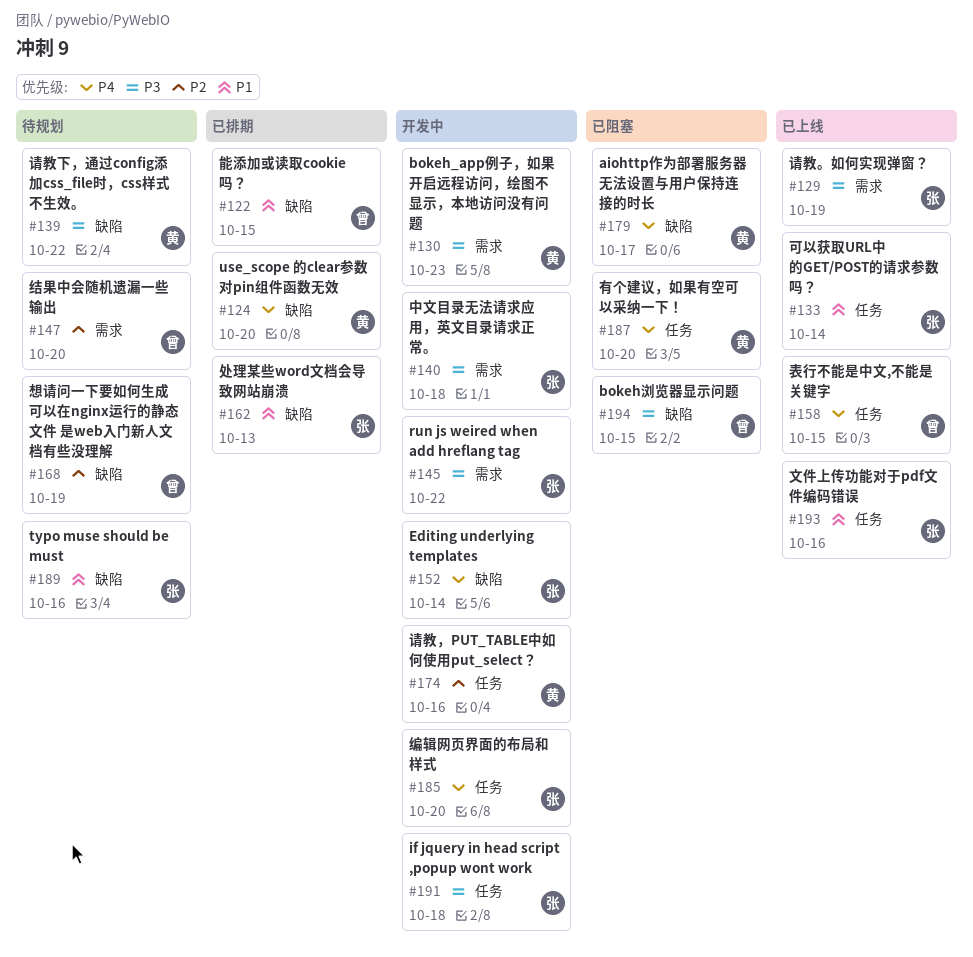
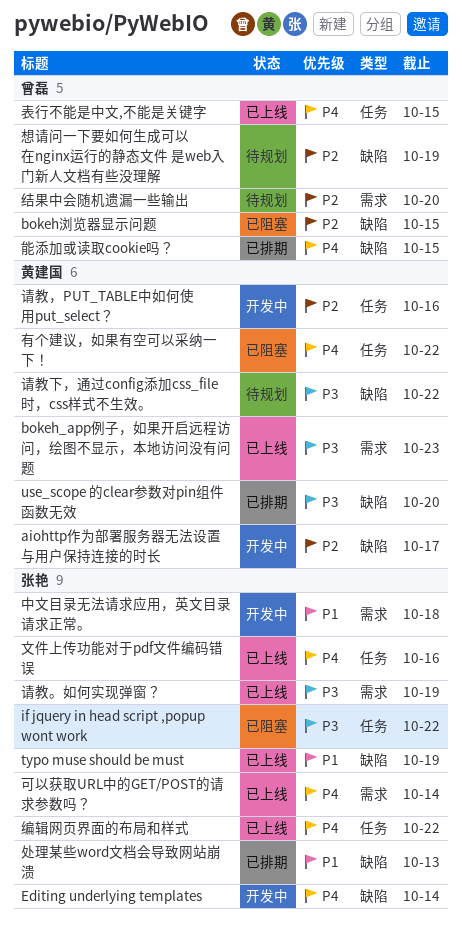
aiohttp作为部署服务器无法设置与用户保持连接的时长, status: 已阻塞 -> 开发中
aiohttp作为部署服务器无法设置与用户保持连接的时长, priority: P4 -> P2
bokeh_app例子，如果开启远程访问，绘图不显示，本地访问没有问题, status: 开发中 -> 已上线
bokeh浏览器显示问题, priority: P3 -> P2
if jquery in head script ,popup wont work, status: 开发中 -> 已阻塞
if jquery in head script ,popup wont work, due: Oct 18 -> Oct 22
run js weired when add hreflang tag: present -> none
typo muse should be must, status: 待规划 -> 已上线
typo muse should be must, due: Oct 16 -> Oct 19
use_scope 的clear参数对pin组件函数无效, priority: P4 -> P3
中文目录无法请求应用，英文目录请求正常。, priority: P3 -> P1
可以获取URL中的GET/POST的请求参数吗？, priority: P1 -> P4
可以获取URL中的GET/POST的请求参数吗？, label: 任务 -> 需求
文件上传功能对于pdf文件编码错误, priority: P1 -> P4
有个建议，如果有空可以采纳一下！, due: Oct 20 -> Oct 22
编辑网页界面的布局和样式, status: 开发中 -> 已上线
编辑网页界面的布局和样式, due: Oct 20 -> Oct 22
能添加或读取cookie吗？, priority: P1 -> P4

